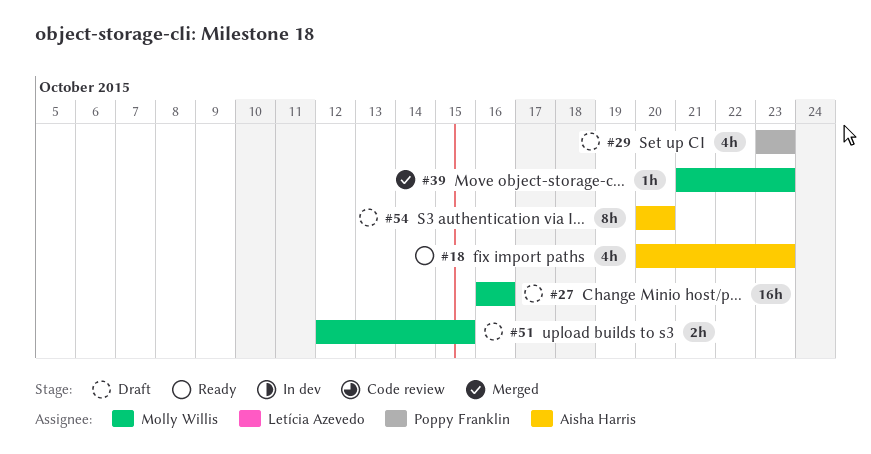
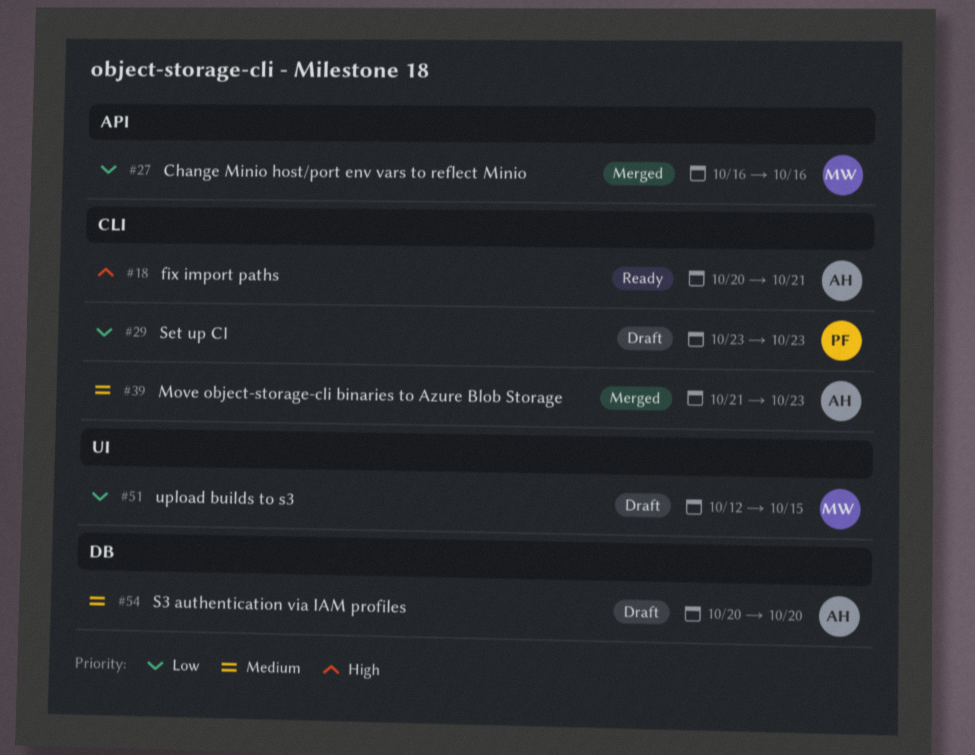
#18, due: Oct 23 -> Oct 21
#27, status: Draft -> Merged
#39, owner: Molly Willis -> Aisha Harris

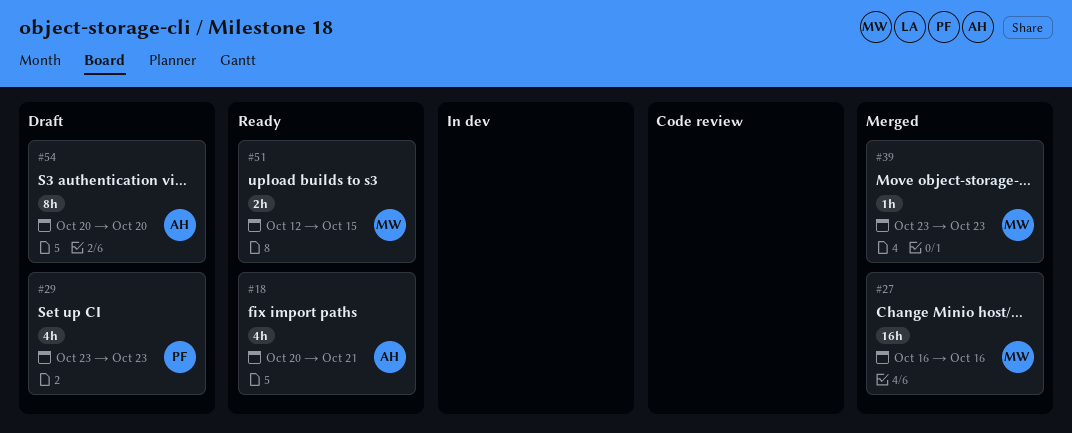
#39, owner: AH -> MW
#39, start: Oct 21 -> Oct 23
#51, status: Draft -> Ready

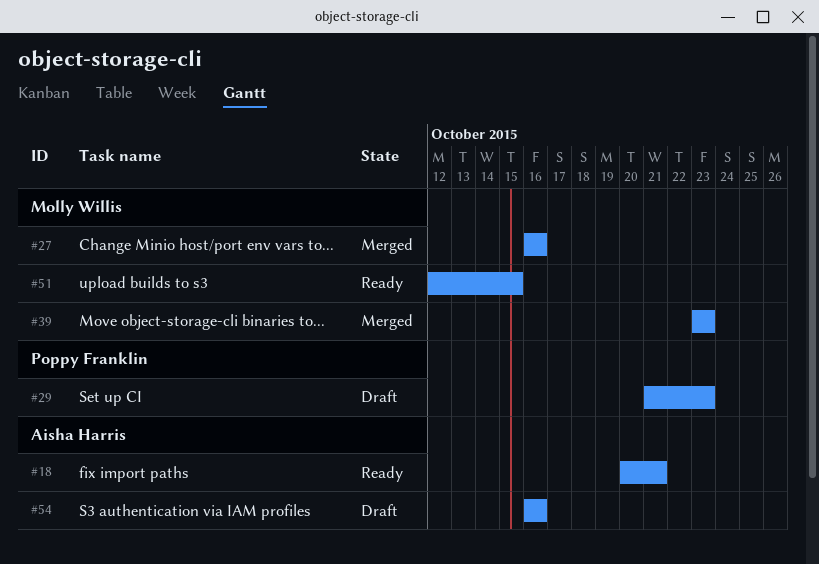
#29, start: Oct 23 -> Oct 21
#54, start: Oct 20 -> Oct 16
#54, due: Oct 20 -> Oct 16

